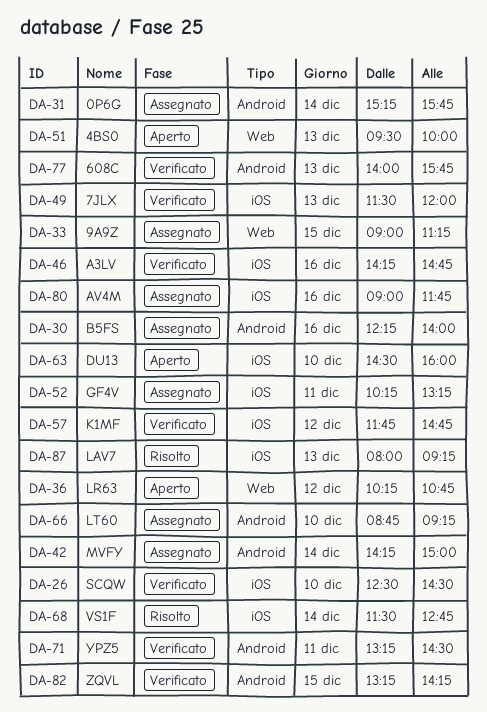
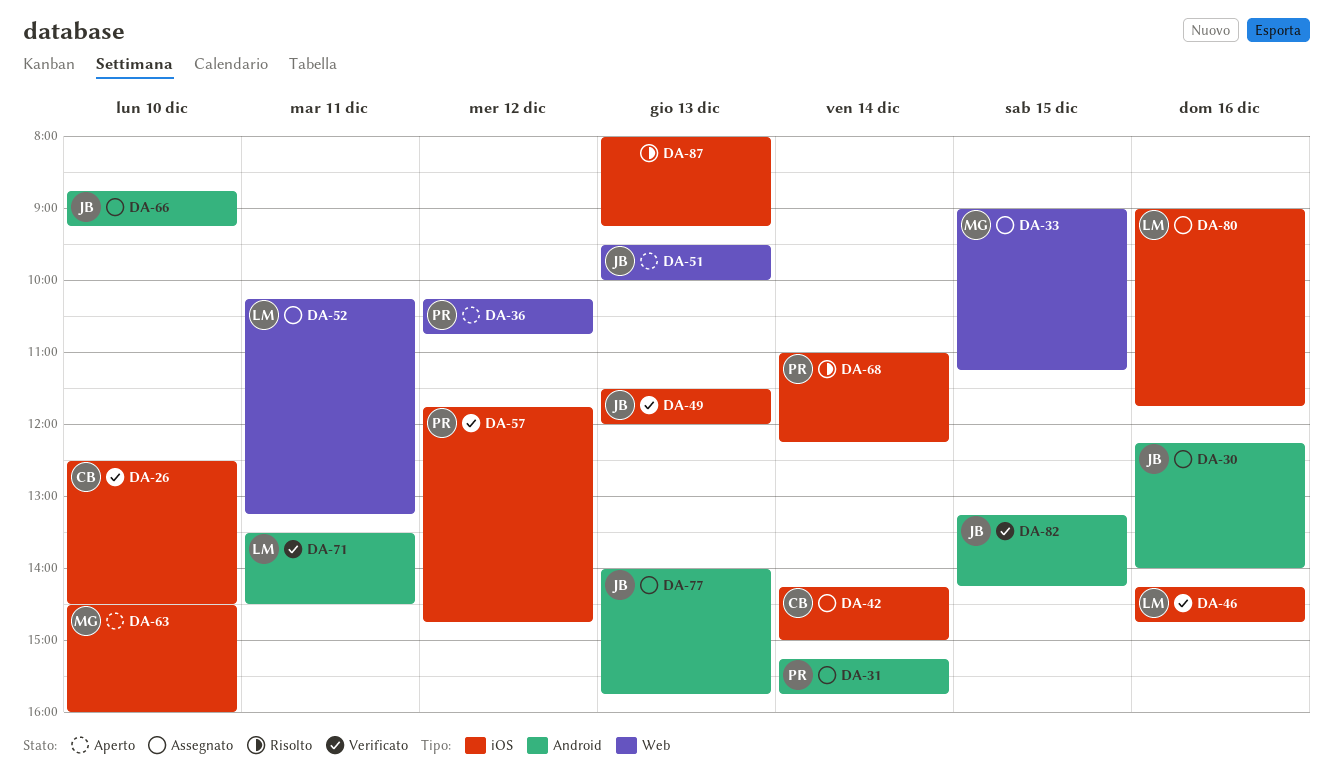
DA-42, label: Android -> iOS
DA-52, label: iOS -> Web
DA-68, begins: 11:30 -> 11:00
DA-68, ends: 12:45 -> 12:15
DA-71, begins: 13:15 -> 13:30
DA-77, status: Verificato -> Assegnato

